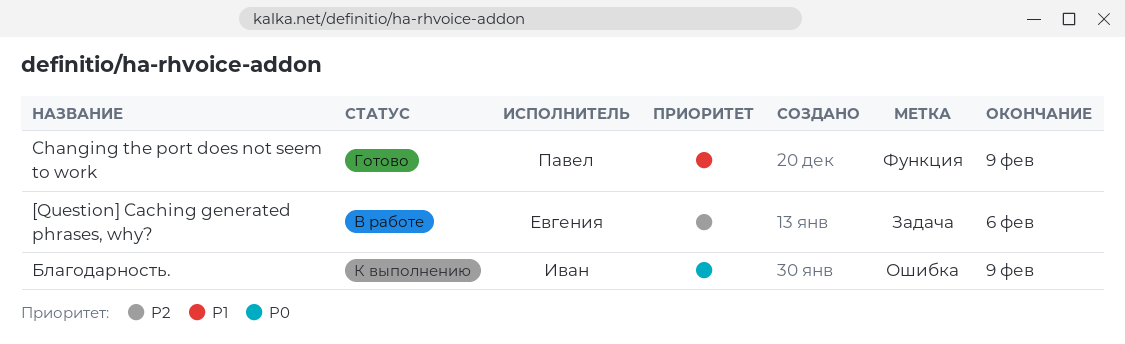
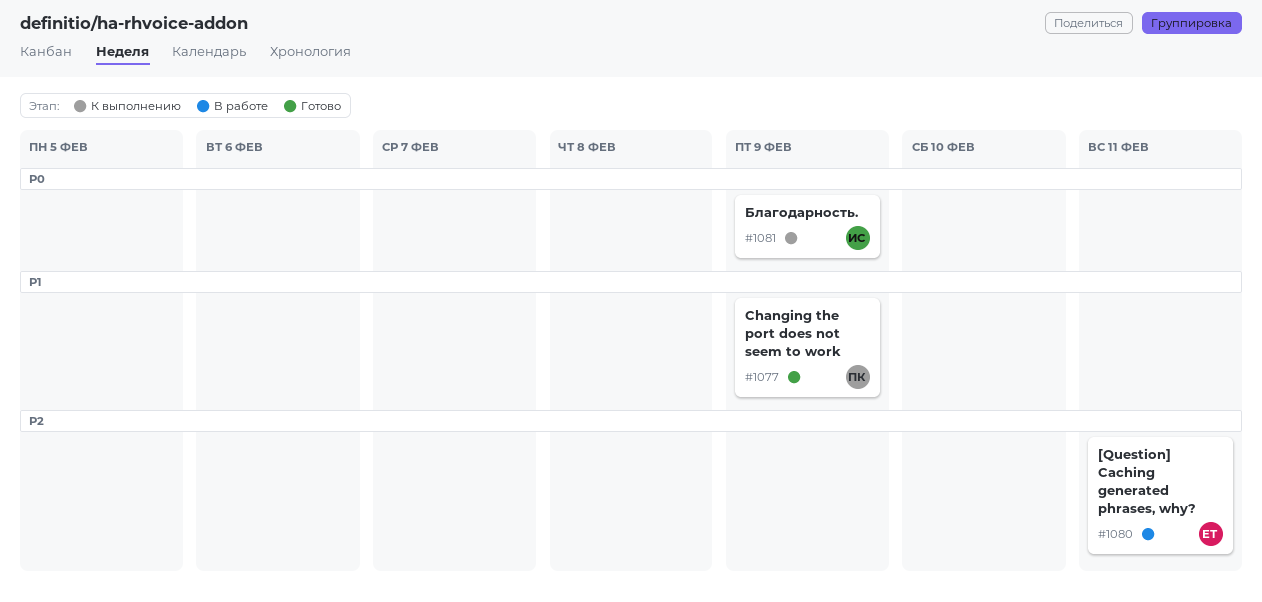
[Question] Caching generated phrases, why?, due: Feb 6 -> Feb 11

